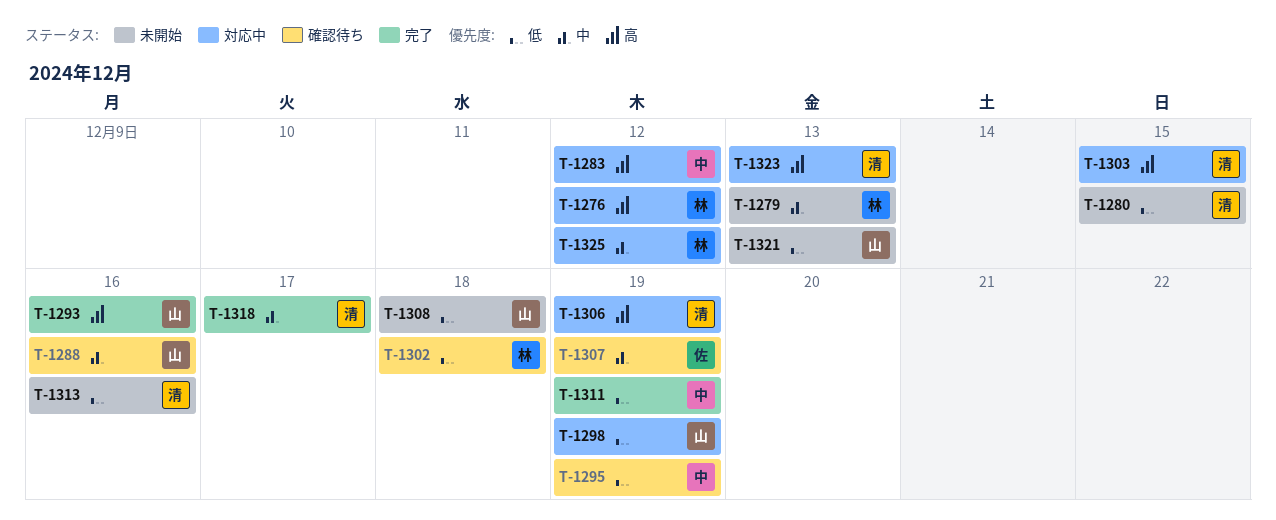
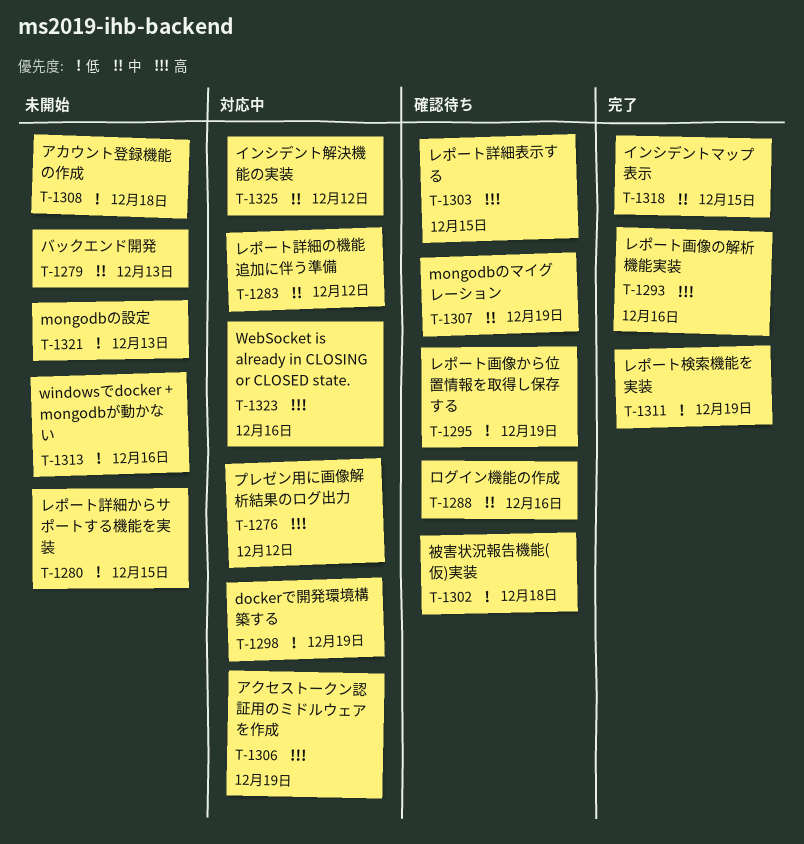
T-1283, priority: 高 -> 中
T-1303, status: 対応中 -> 確認待ち
T-1318, due: Dec 17 -> Dec 15
T-1323, due: Dec 13 -> Dec 16

